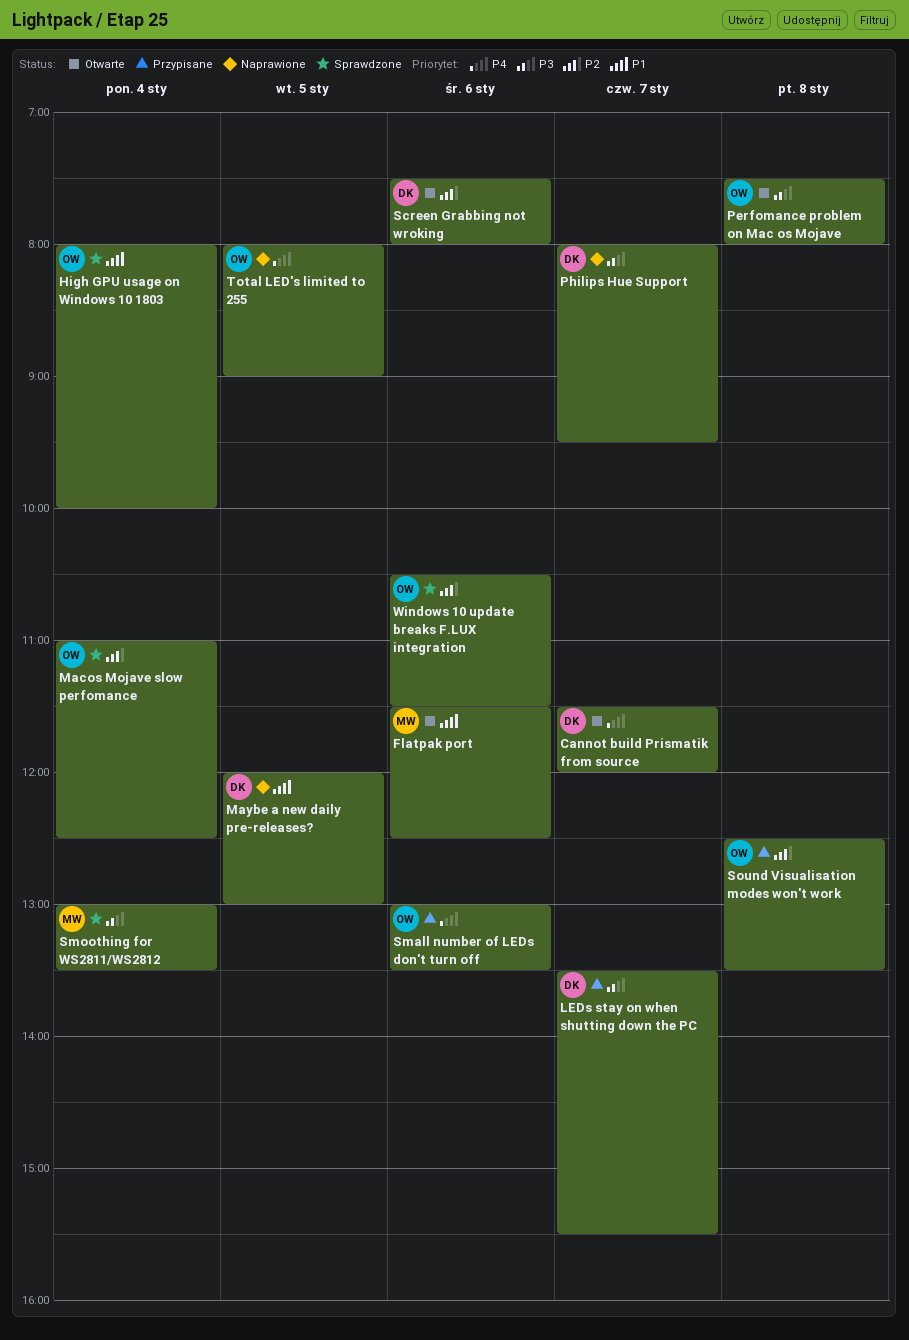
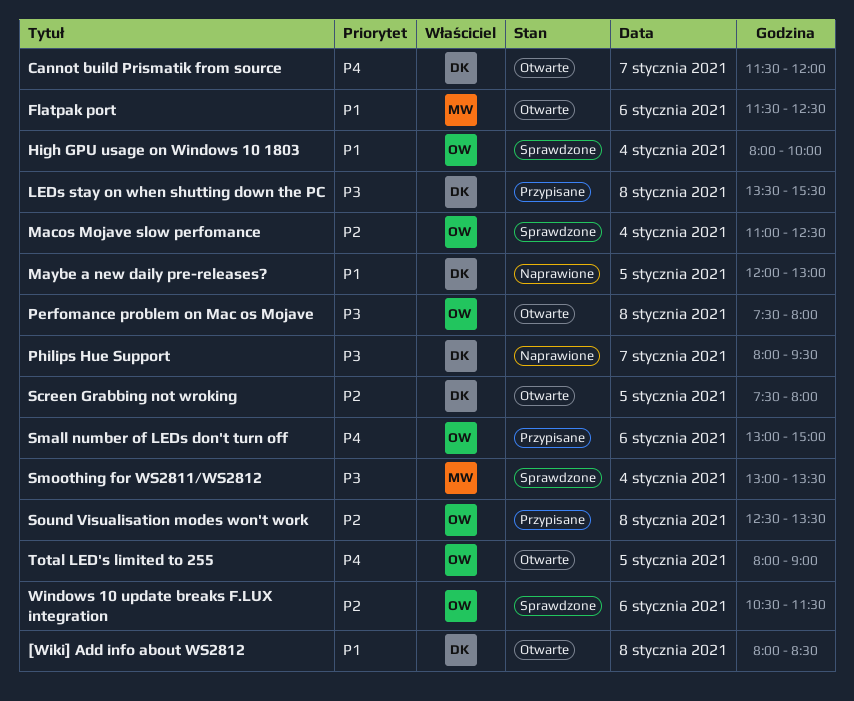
[Wiki] Add info about WS2812: none -> present
LEDs stay on when shutting down the PC, day: Jan 7 -> Jan 8
Screen Grabbing not wroking, day: Jan 6 -> Jan 5
Small number of LEDs don't turn off, ends: 13:30 -> 15:00
Total LED's limited to 255, status: Naprawione -> Otwarte

